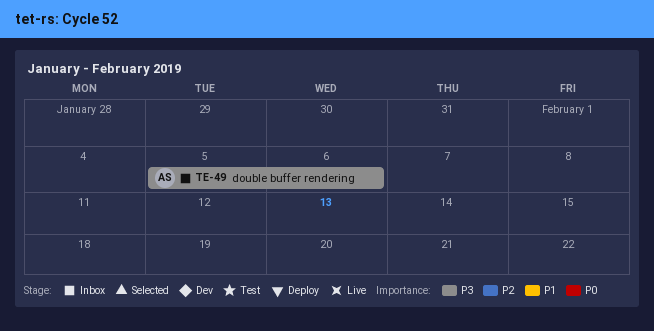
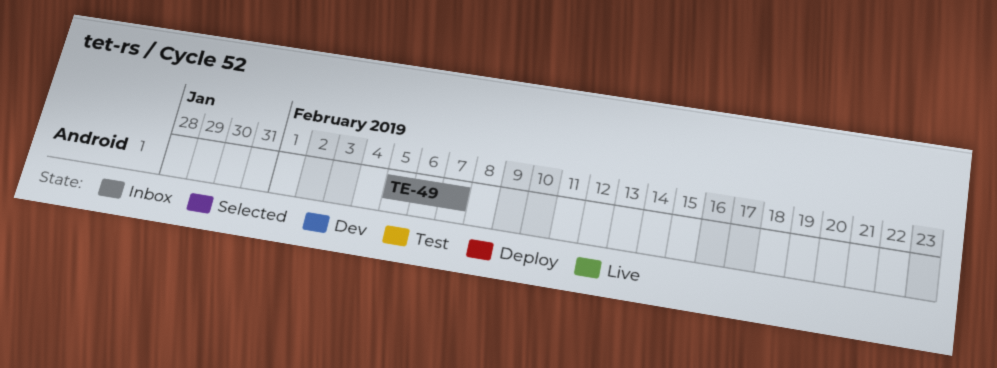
TE-49, due: Feb 6 -> Feb 7

